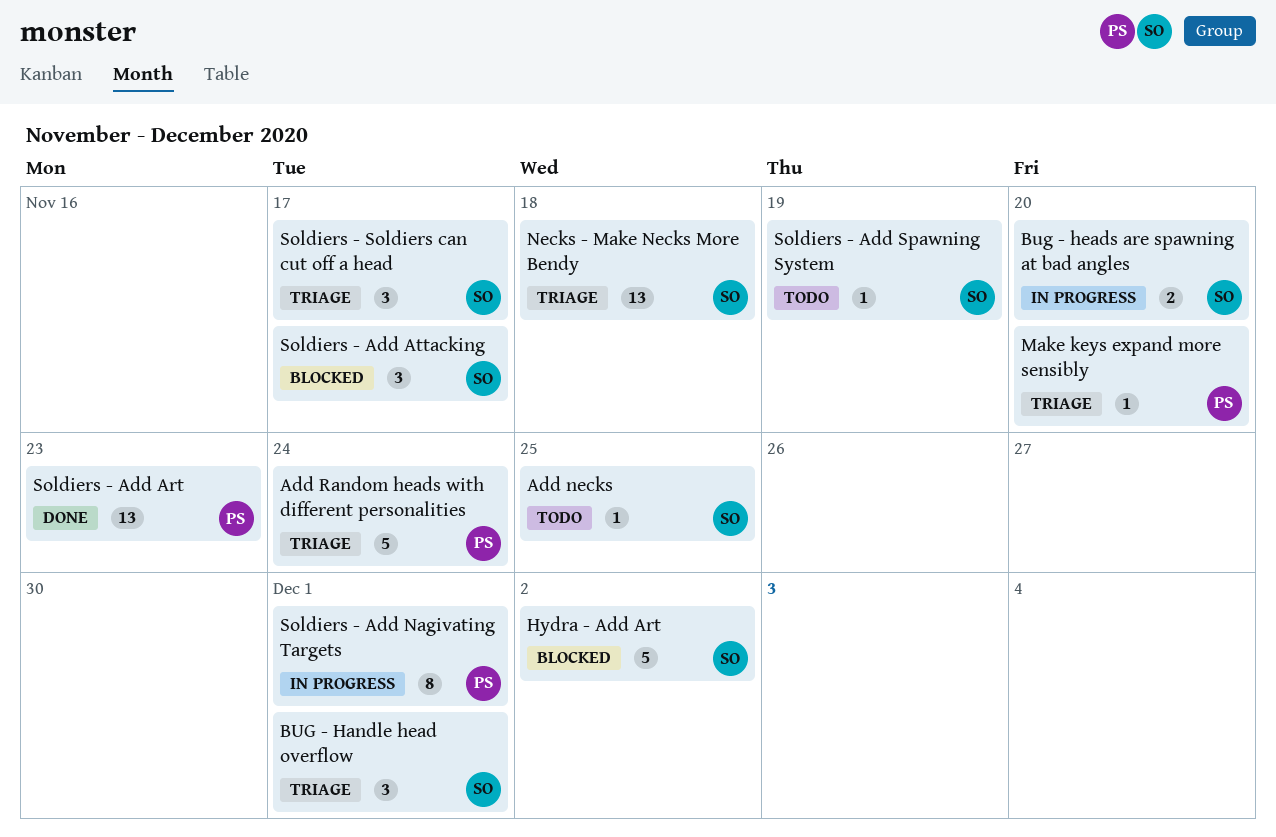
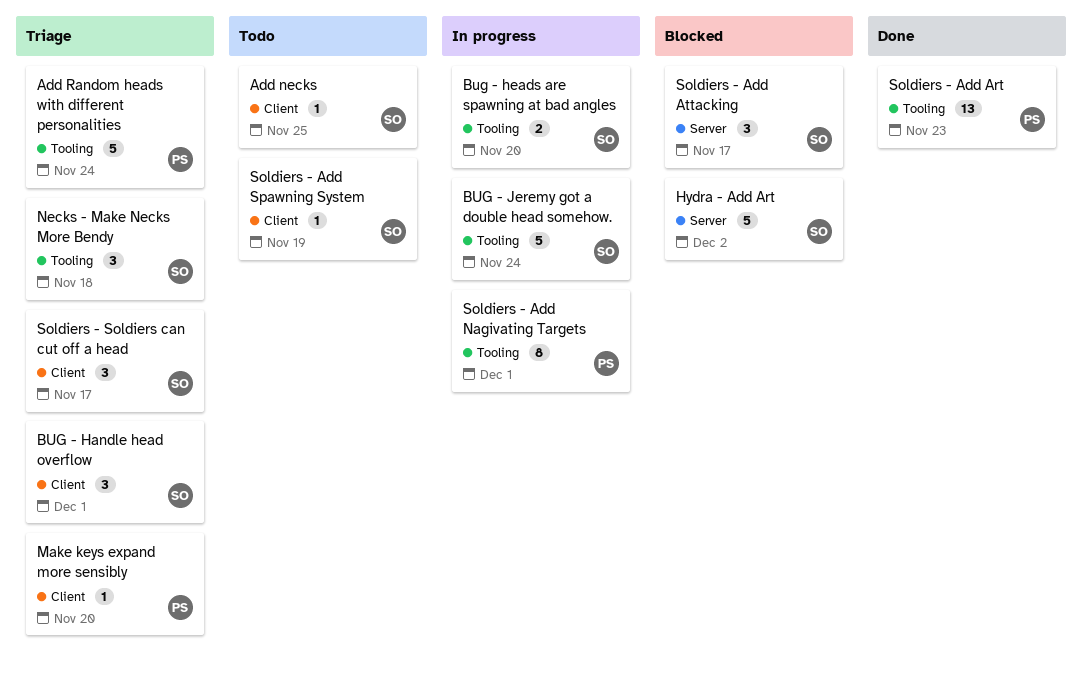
BUG - Jeremy got a double head somehow.: none -> present
Necks - Make Necks More Bendy, estimate: 13 -> 3

